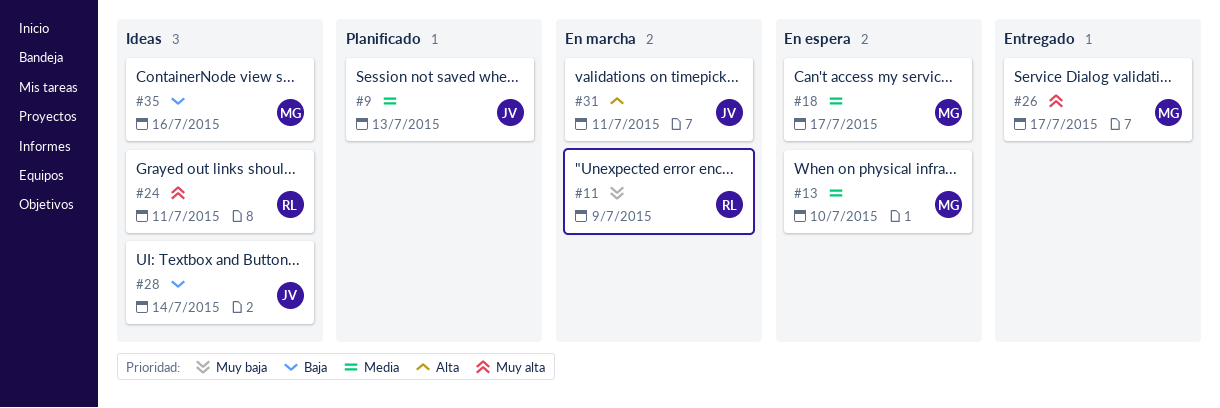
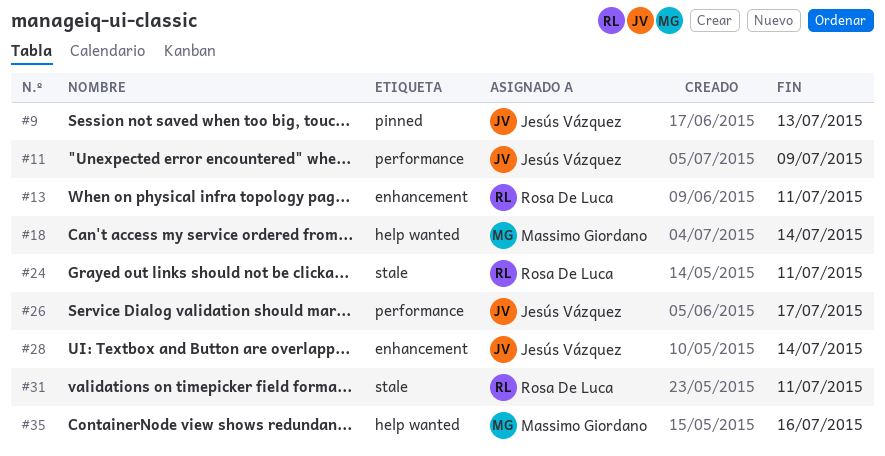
#11, owner: Rosa De Luca -> Jesús Vázquez
#13, owner: Massimo Giordano -> Rosa De Luca
#13, due: Jul 10 -> Jul 11
#18, due: Jul 17 -> Jul 14
#26, owner: Massimo Giordano -> Jesús Vázquez
#31, owner: Jesús Vázquez -> Rosa De Luca

